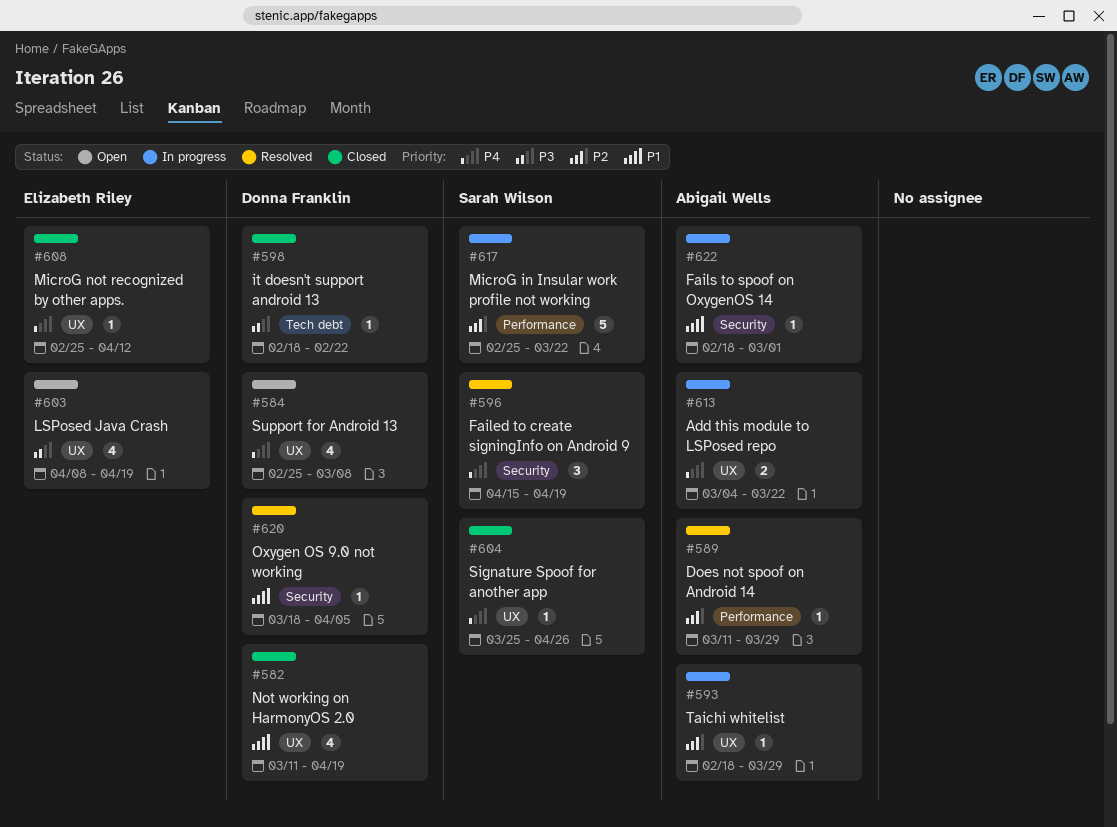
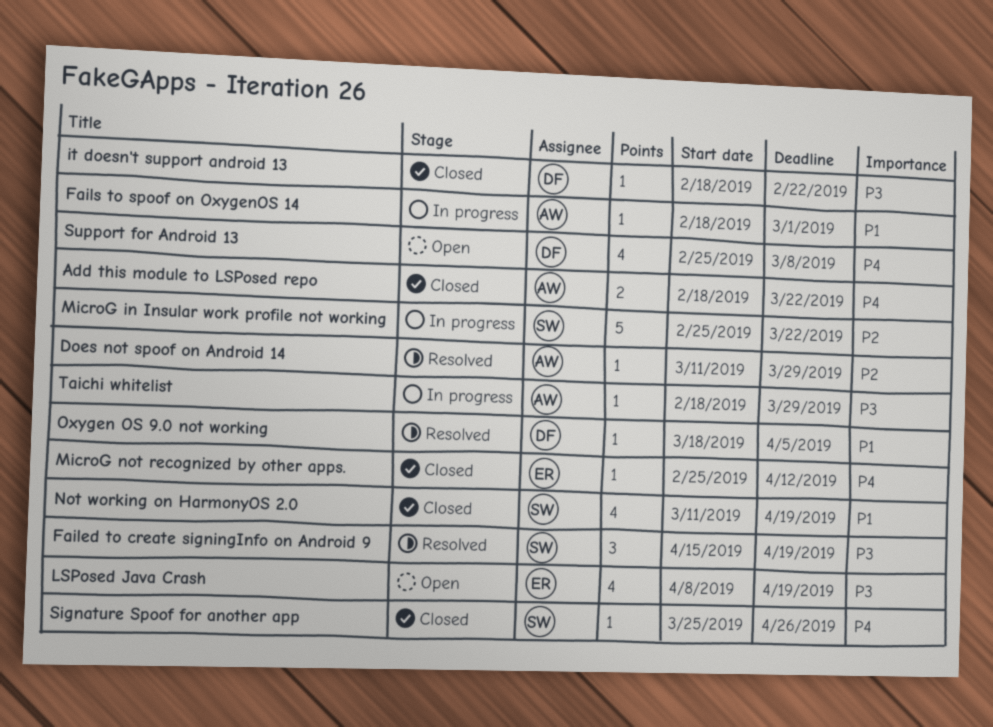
Add this module to LSPosed repo, status: In progress -> Closed
Add this module to LSPosed repo, start: Mar 4 -> Feb 18
Failed to create signingInfo on Android 9, priority: P4 -> P3
Not working on HarmonyOS 2.0, owner: Donna Franklin -> Sarah Wilson
Taichi whitelist, priority: P2 -> P3

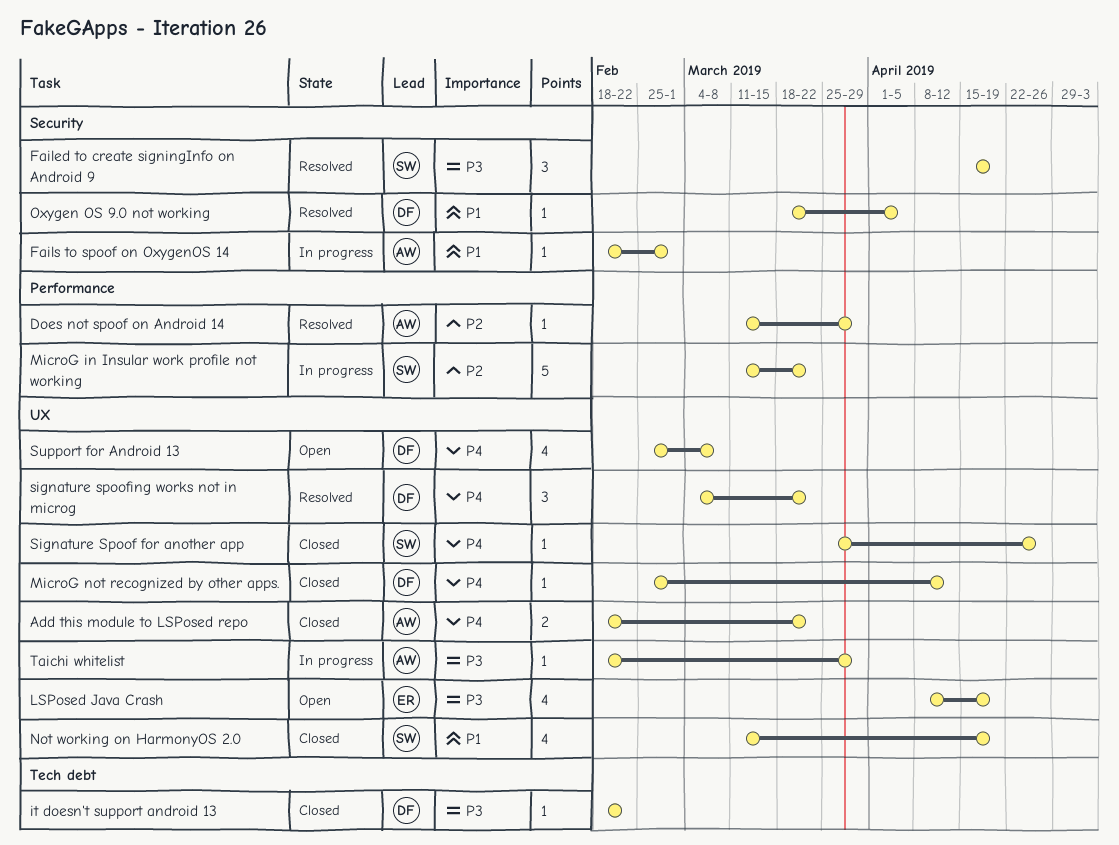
MicroG in Insular work profile not working, start: Feb 25 -> Mar 11
MicroG not recognized by other apps., owner: ER -> DF
signature spoofing works not in microg: none -> present

